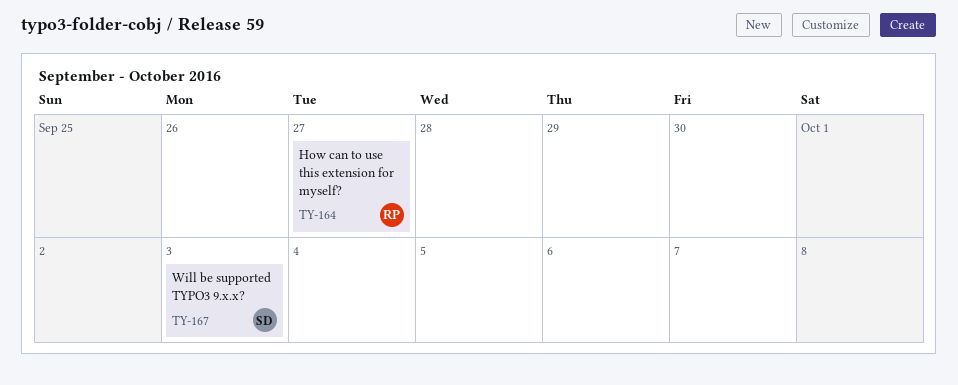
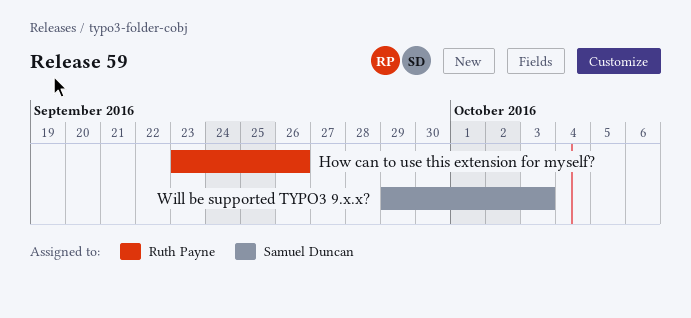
How can to use this extension for myself?, due: Sep 27 -> Sep 26

